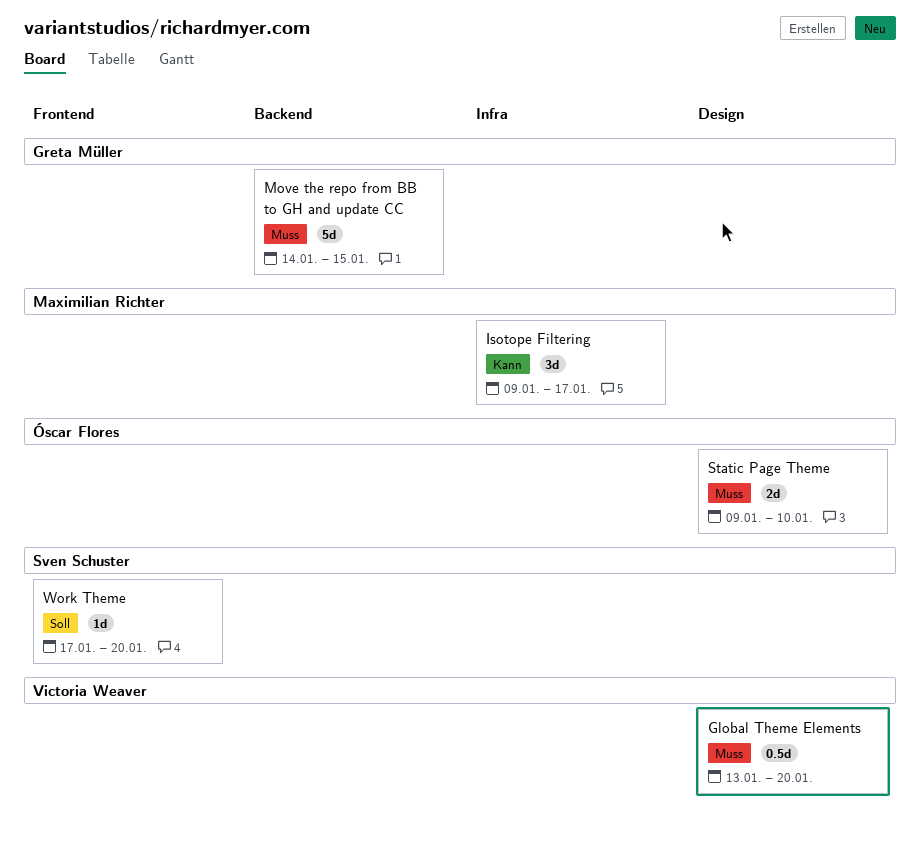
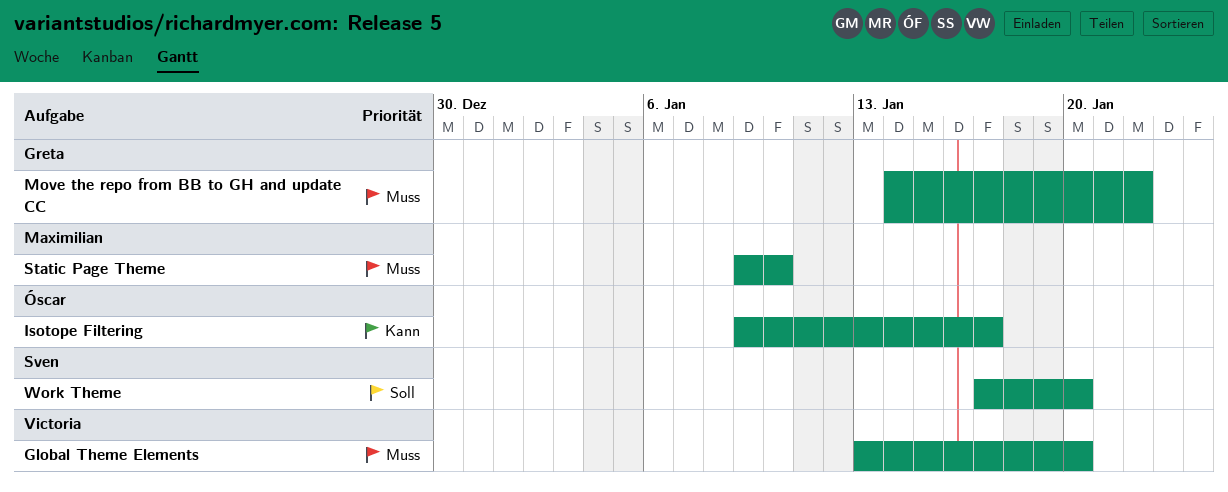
Isotope Filtering, owner: Maximilian Richter -> Óscar Flores
Move the repo from BB to GH and update CC, due: Jan 15 -> Jan 22
Static Page Theme, owner: Óscar Flores -> Maximilian Richter

